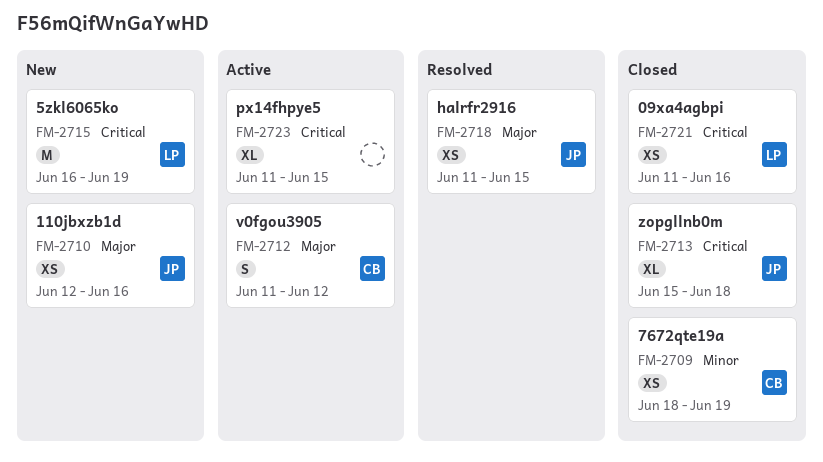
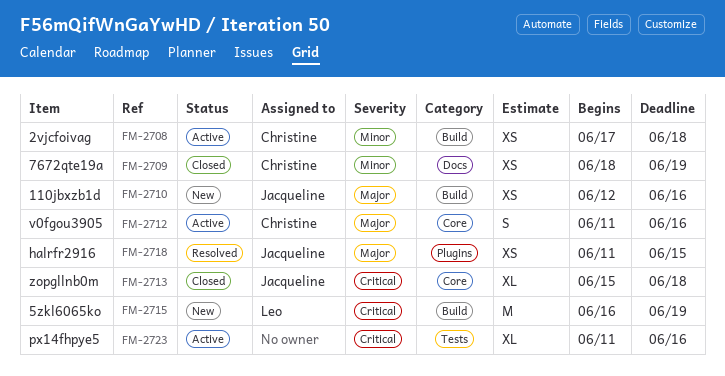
FM-2708: none -> present
FM-2712, due: Jun 12 -> Jun 16
FM-2721: present -> none
FM-2723, due: Jun 15 -> Jun 16

